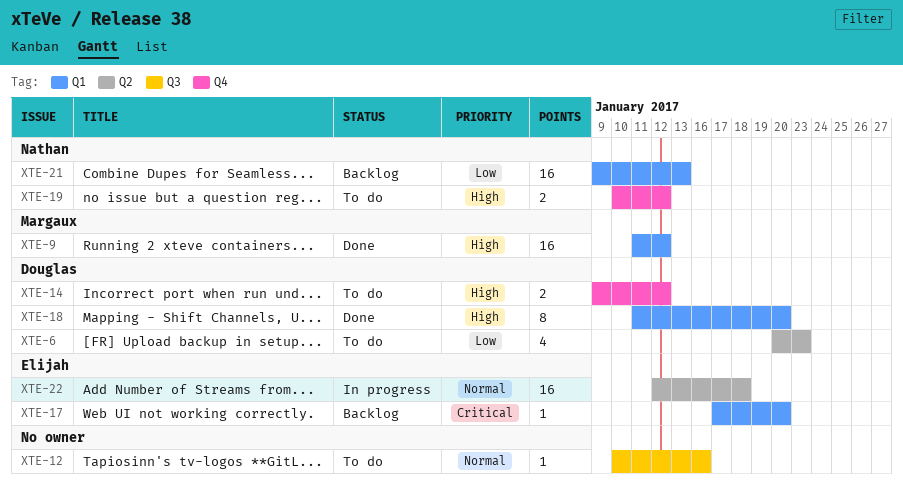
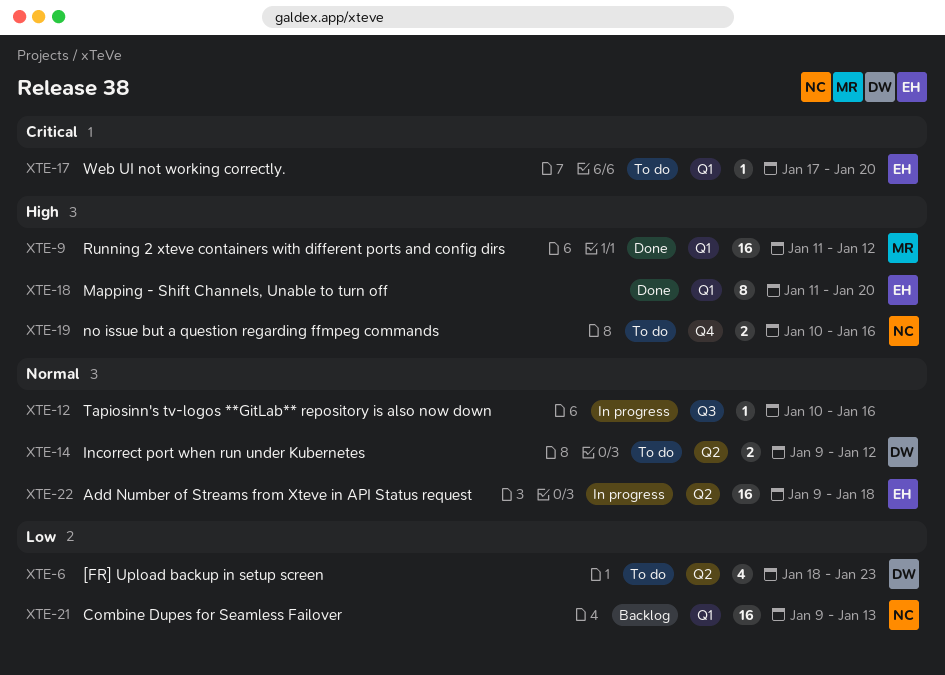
XTE-6, start: Jan 20 -> Jan 18
XTE-12, status: To do -> In progress
XTE-14, priority: High -> Normal
XTE-14, label: Q4 -> Q2
XTE-17, status: Backlog -> To do
XTE-18, owner: Douglas -> Elijah
XTE-19, due: Jan 12 -> Jan 16
XTE-22, start: Jan 12 -> Jan 9

